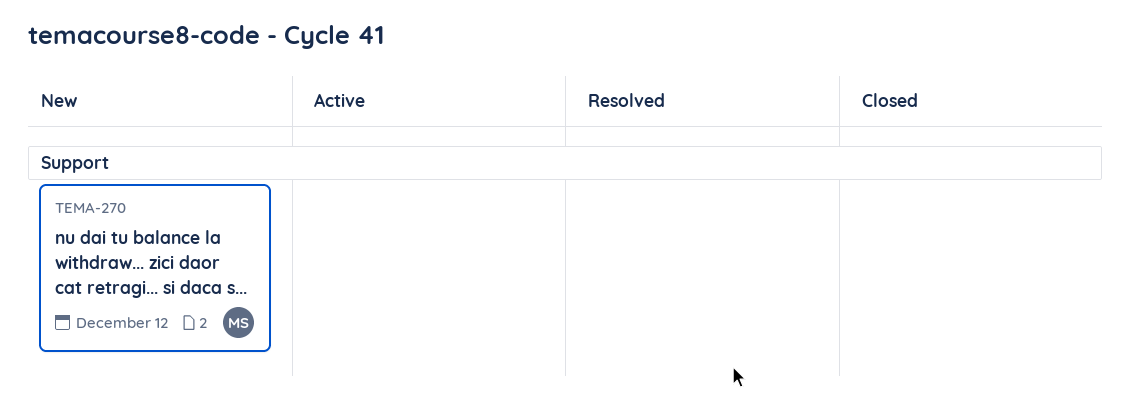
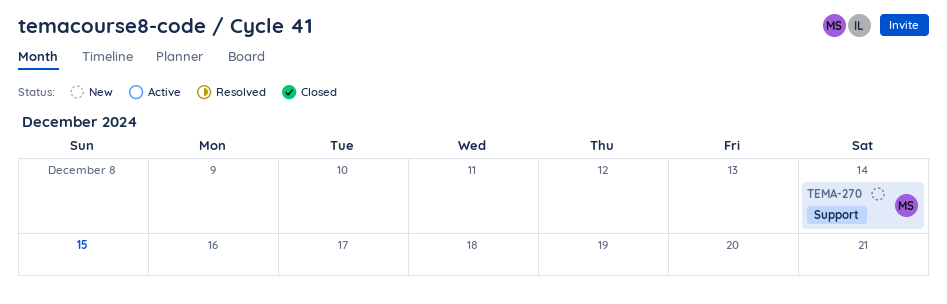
TEMA-270, due: Dec 12 -> Dec 14

